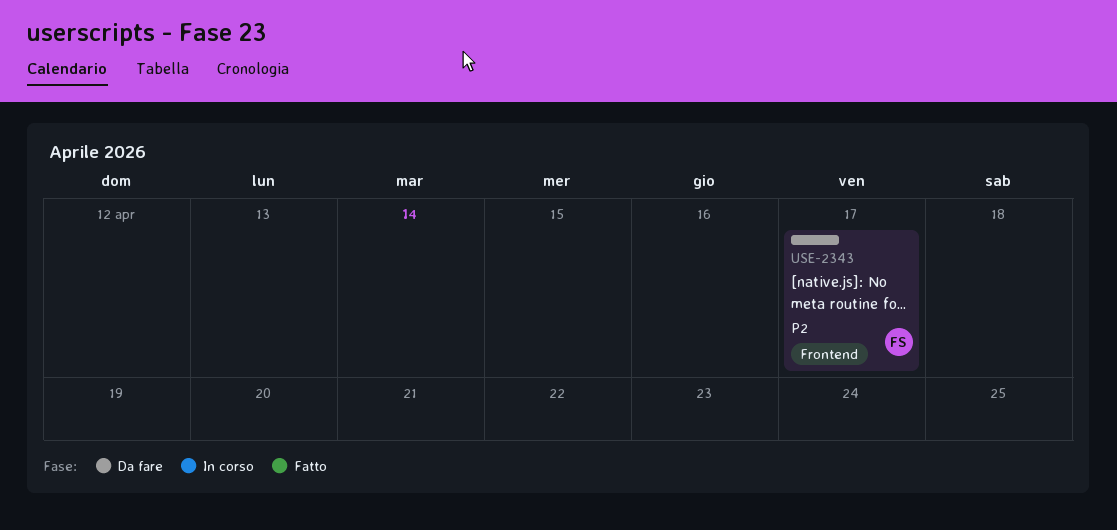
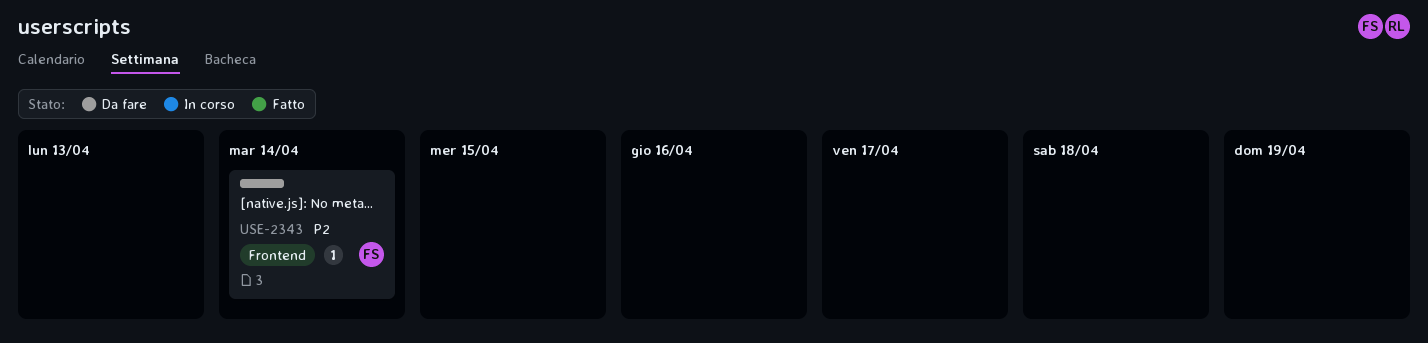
USE-2343, due: Apr 17 -> Apr 14

